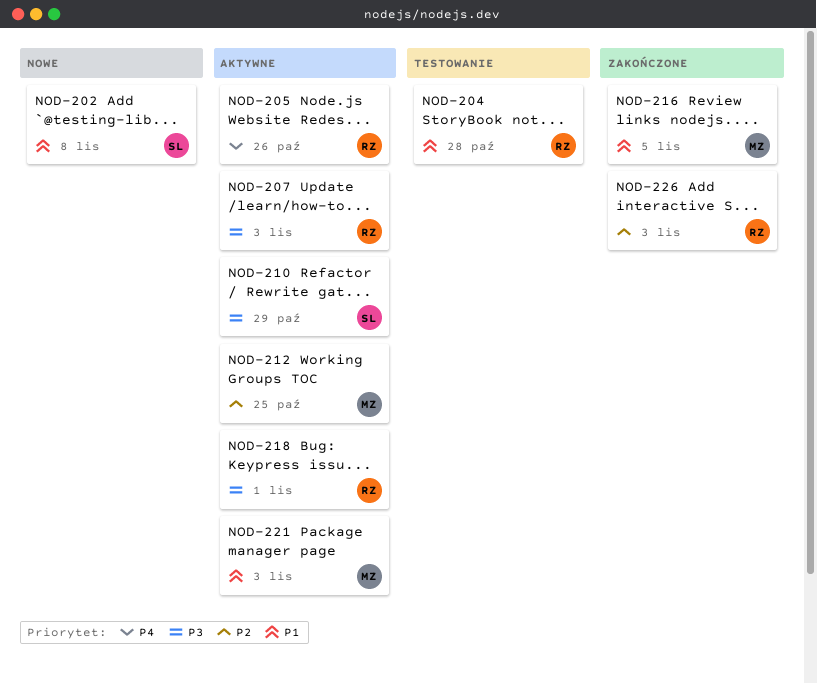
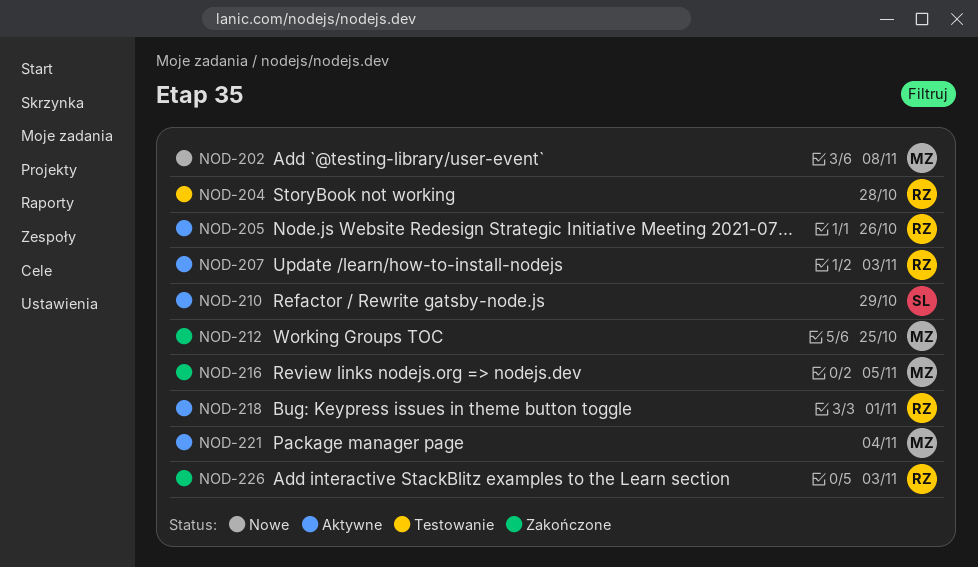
NOD-202, owner: SL -> MZ
NOD-212, status: Aktywne -> Zakończone
NOD-221, due: Nov 3 -> Nov 4

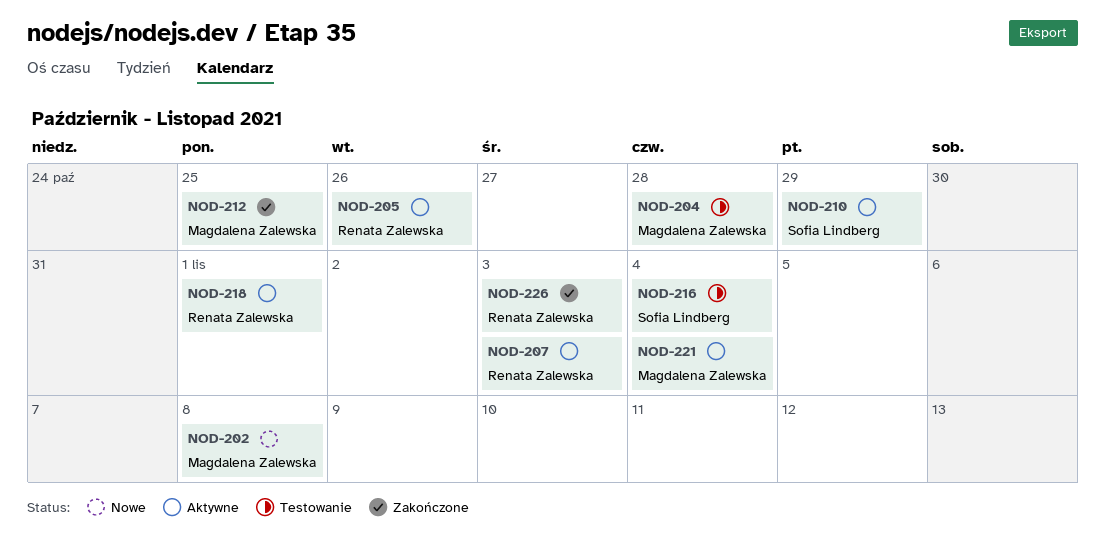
NOD-204, owner: Renata Zalewska -> Magdalena Zalewska
NOD-216, status: Zakończone -> Testowanie
NOD-216, owner: Magdalena Zalewska -> Sofia Lindberg
NOD-216, due: Nov 5 -> Nov 4

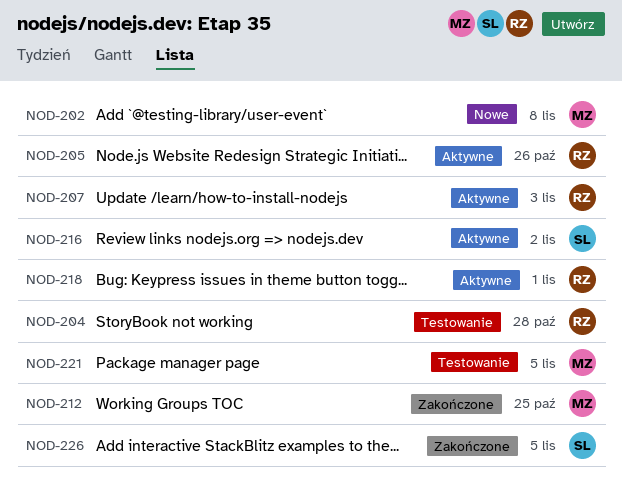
NOD-204, owner: Magdalena Zalewska -> Renata Zalewska
NOD-210: present -> none
NOD-216, status: Testowanie -> Aktywne
NOD-216, due: Nov 4 -> Nov 2
NOD-221, status: Aktywne -> Testowanie
NOD-221, due: Nov 4 -> Nov 5
NOD-226, owner: Renata Zalewska -> Sofia Lindberg
NOD-226, due: Nov 3 -> Nov 5

